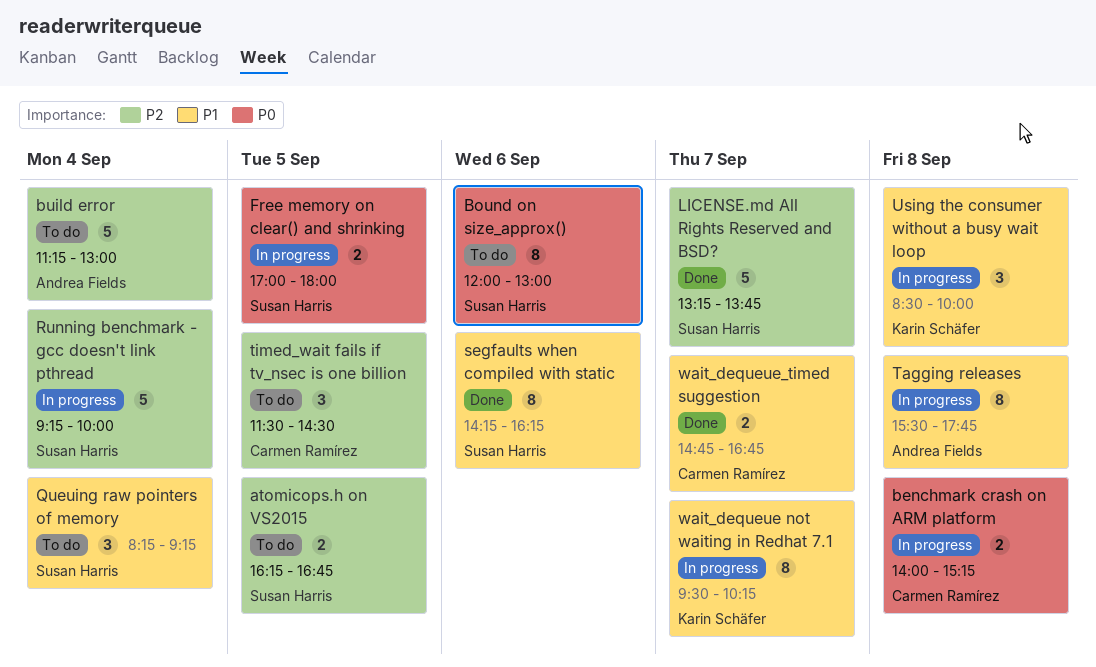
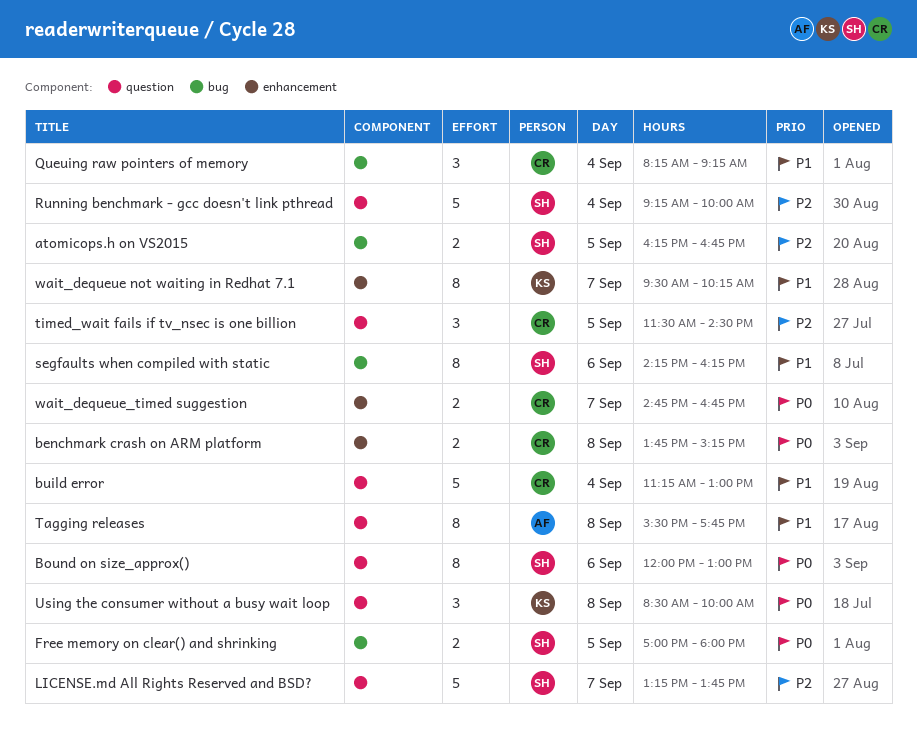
benchmark crash on ARM platform, begins: 14:00 -> 13:45
build error, owner: Andrea Fields -> Carmen Ramírez
build error, priority: P2 -> P1
Queuing raw pointers of memory, owner: Susan Harris -> Carmen Ramírez
Using the consumer without a busy wait loop, priority: P1 -> P0
wait_dequeue_timed suggestion, priority: P1 -> P0

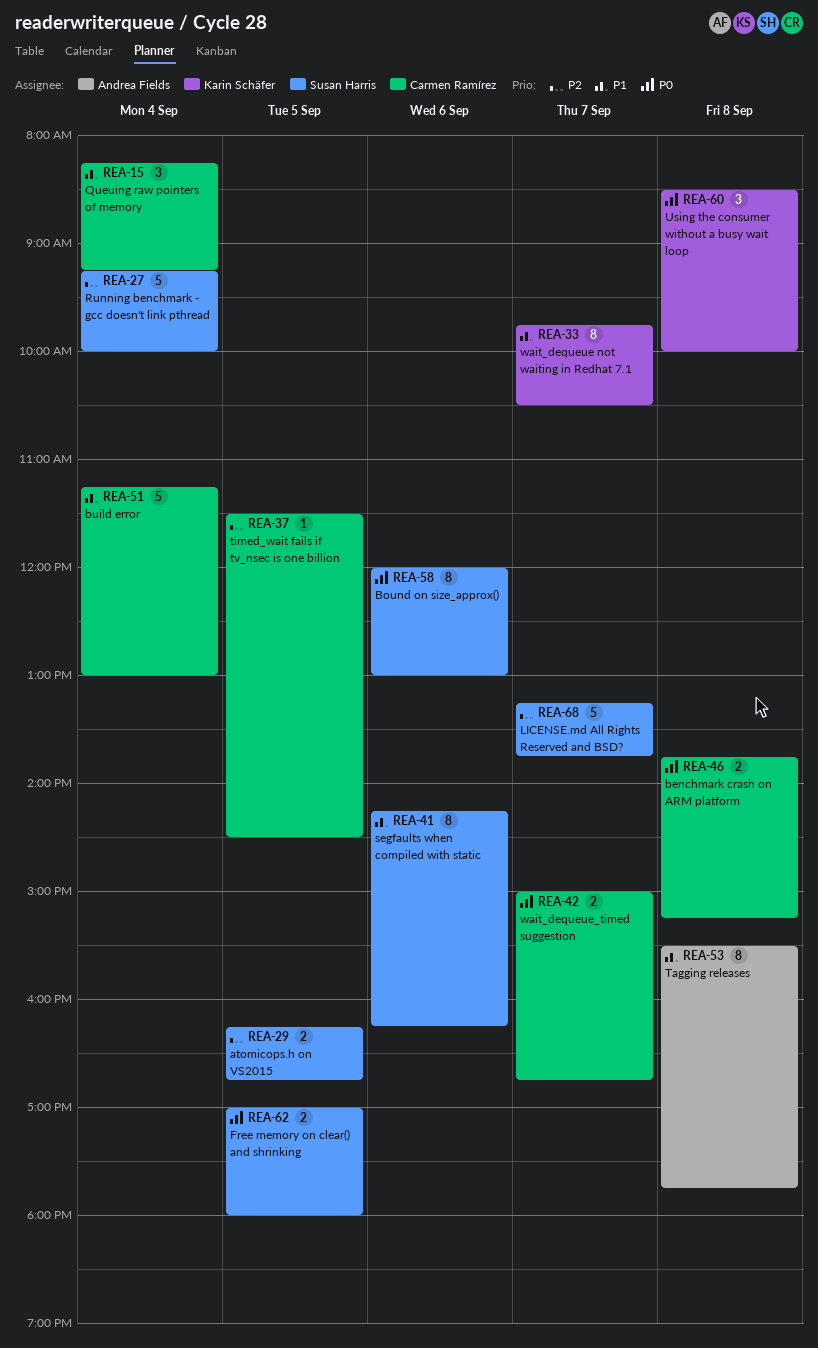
timed_wait fails if tv_nsec is one billion, estimate: 3 -> 1
wait_dequeue not waiting in Redhat 7.1, begins: 09:30 -> 09:45
wait_dequeue not waiting in Redhat 7.1, ends: 10:15 -> 10:30
wait_dequeue_timed suggestion, begins: 14:45 -> 15:00

